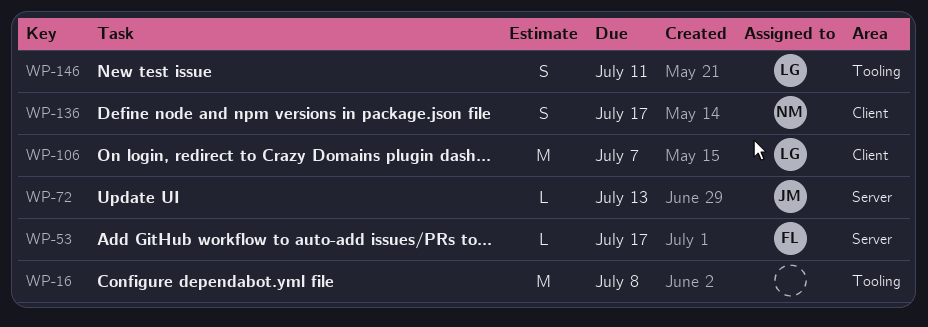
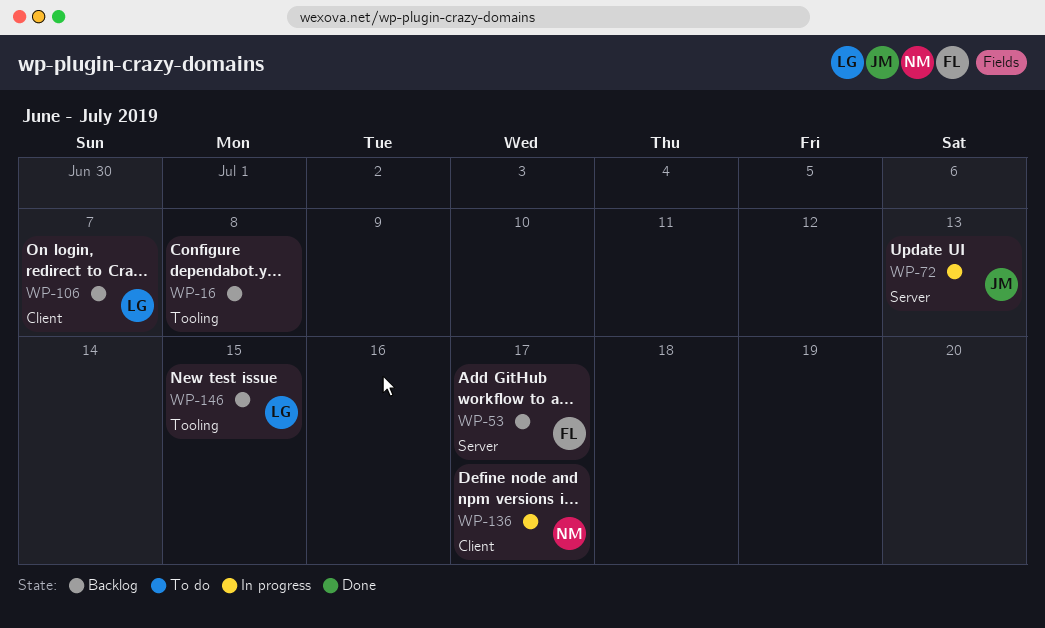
WP-146, due: Jul 11 -> Jul 15

